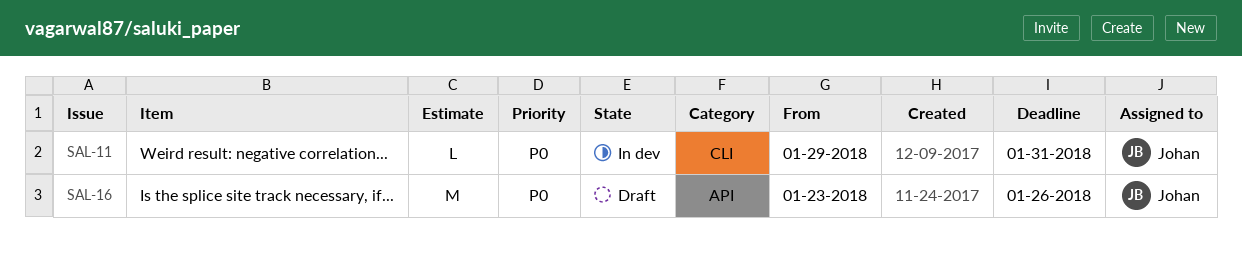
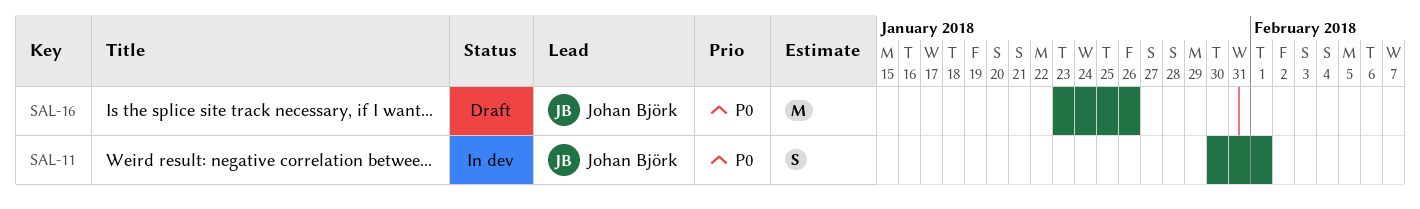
SAL-11, estimate: L -> S
SAL-11, start: Jan 29 -> Jan 30
SAL-11, due: Jan 31 -> Feb 1

